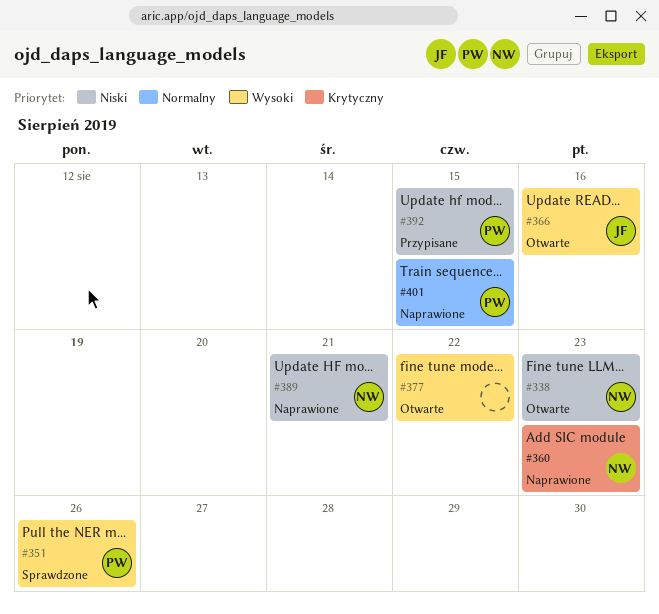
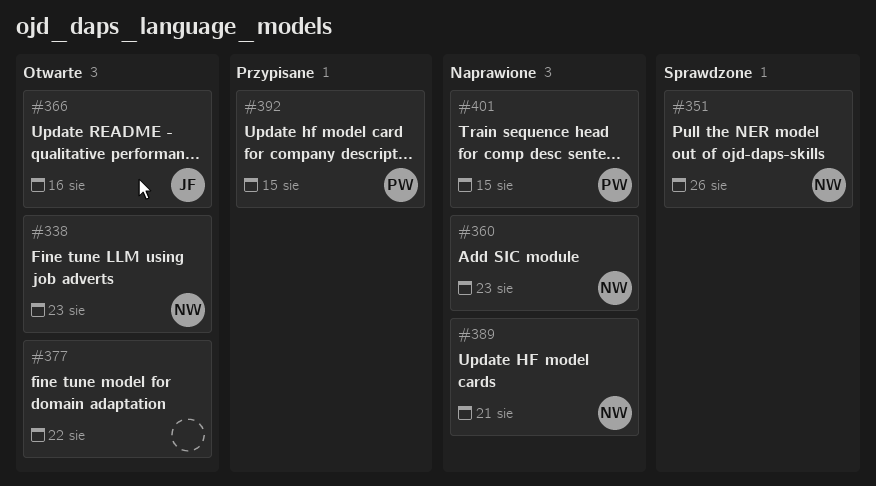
#351, owner: PW -> NW

